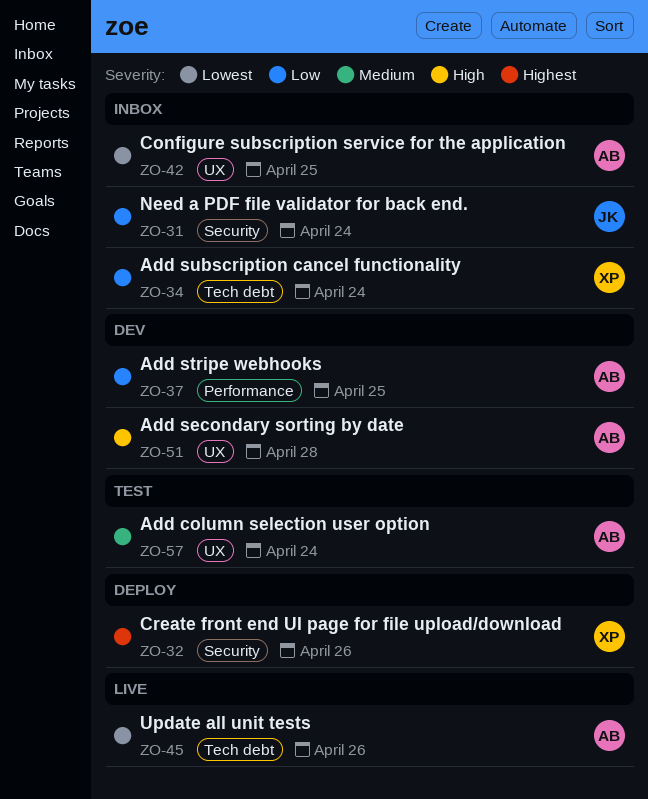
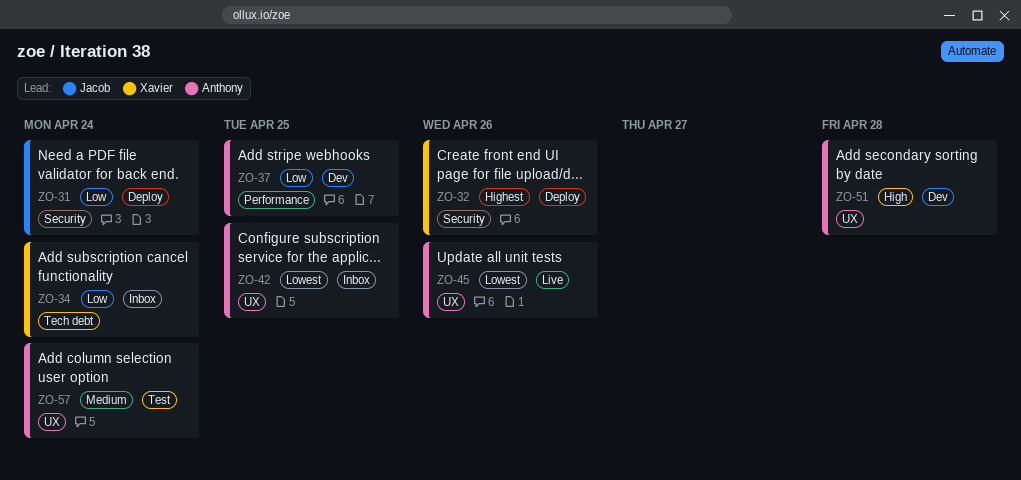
ZO-31, status: Inbox -> Deploy
ZO-45, label: Tech debt -> UX

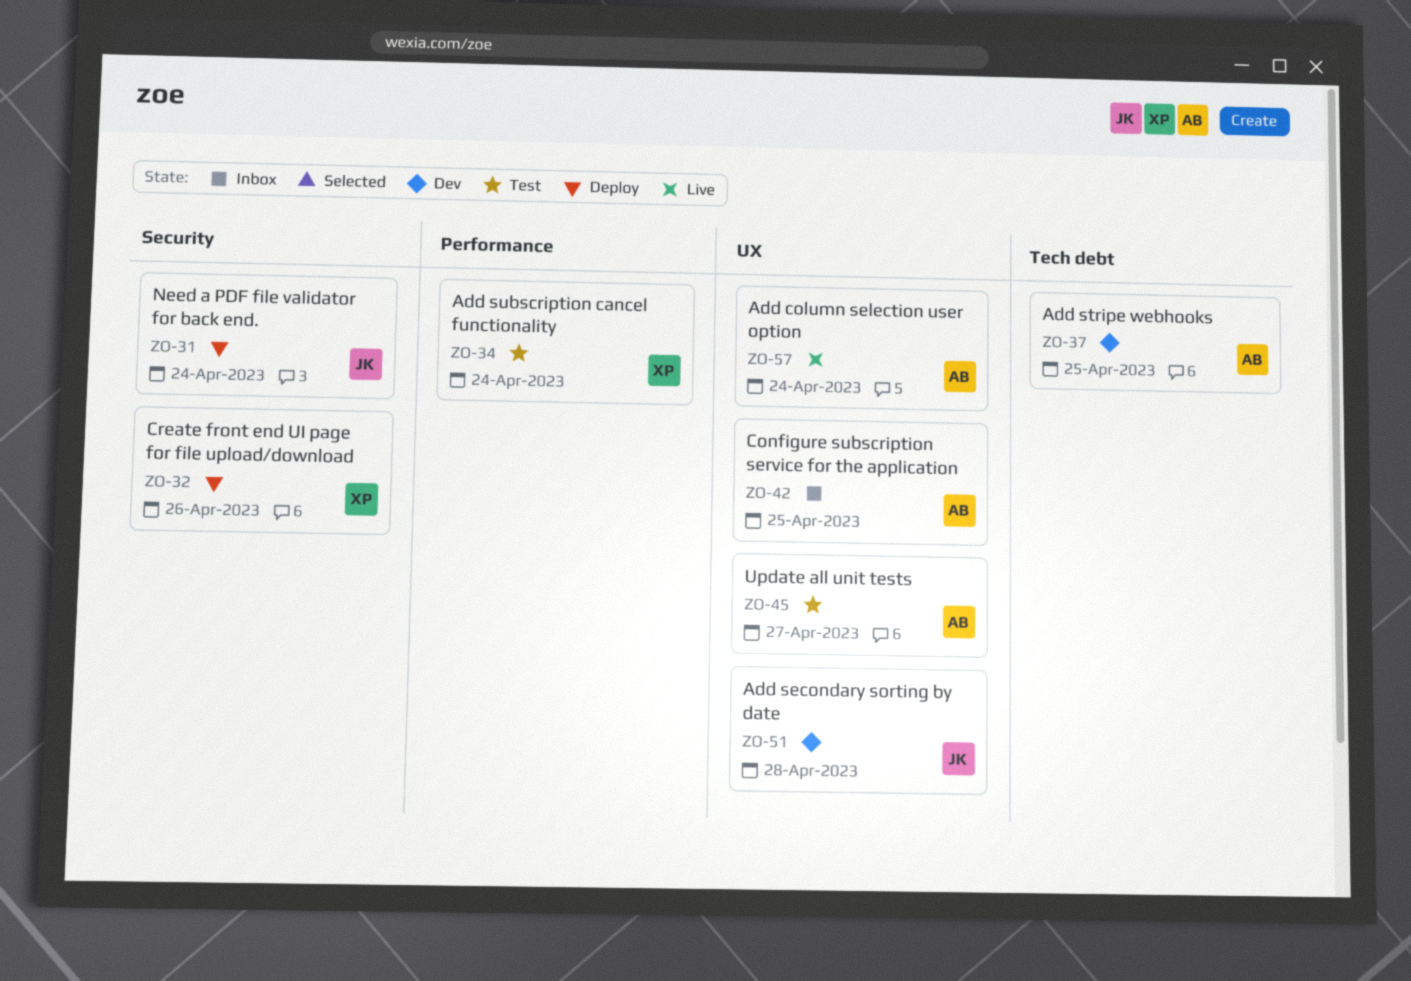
ZO-34, status: Inbox -> Test
ZO-34, label: Tech debt -> Performance
ZO-37, label: Performance -> Tech debt
ZO-45, status: Live -> Test
ZO-45, due: Apr 26 -> Apr 27
ZO-51, owner: Anthony -> Jacob
ZO-57, status: Test -> Live

